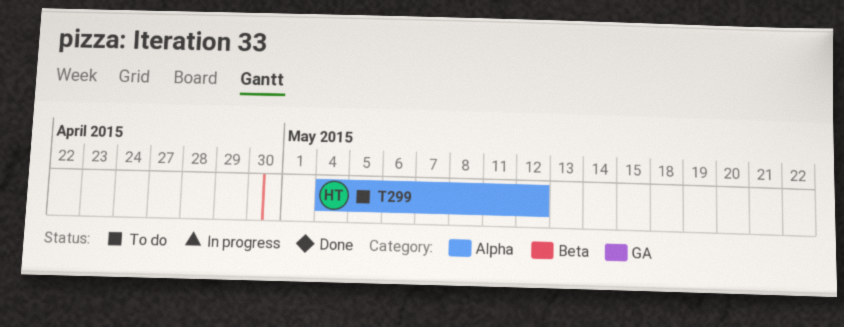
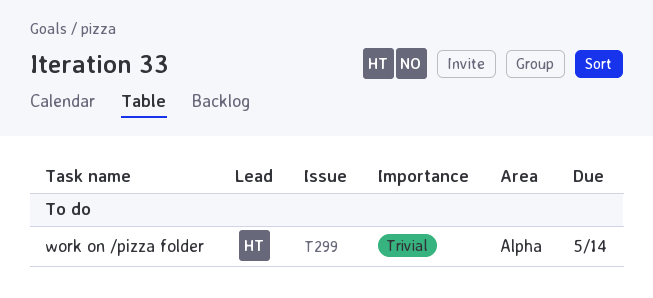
T299, due: May 12 -> May 14

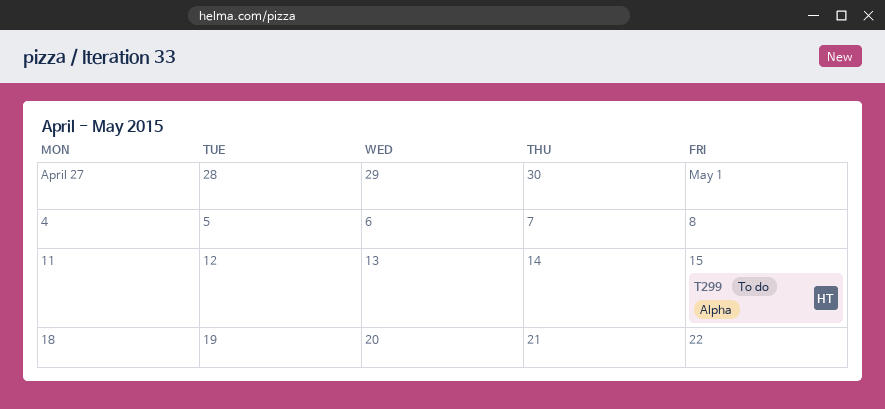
T299, due: May 14 -> May 15

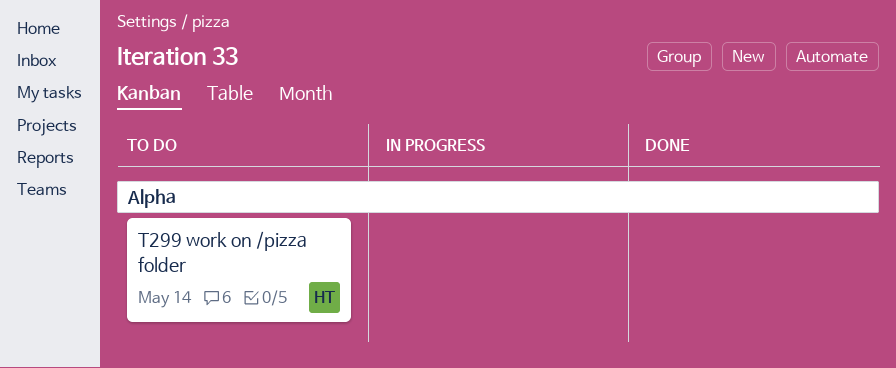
T299, due: May 15 -> May 14

